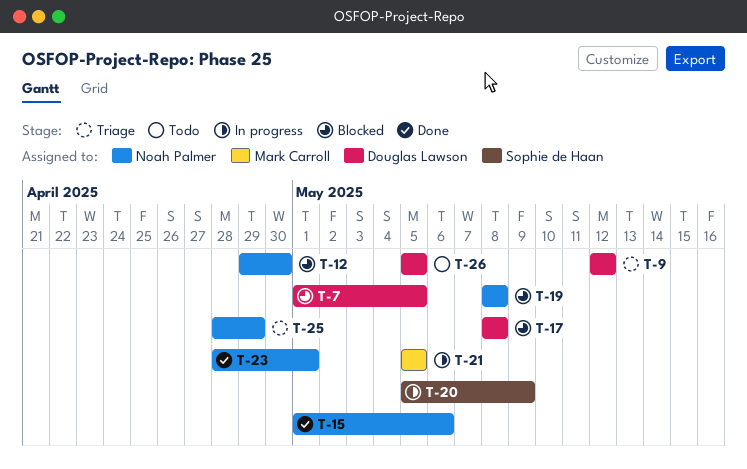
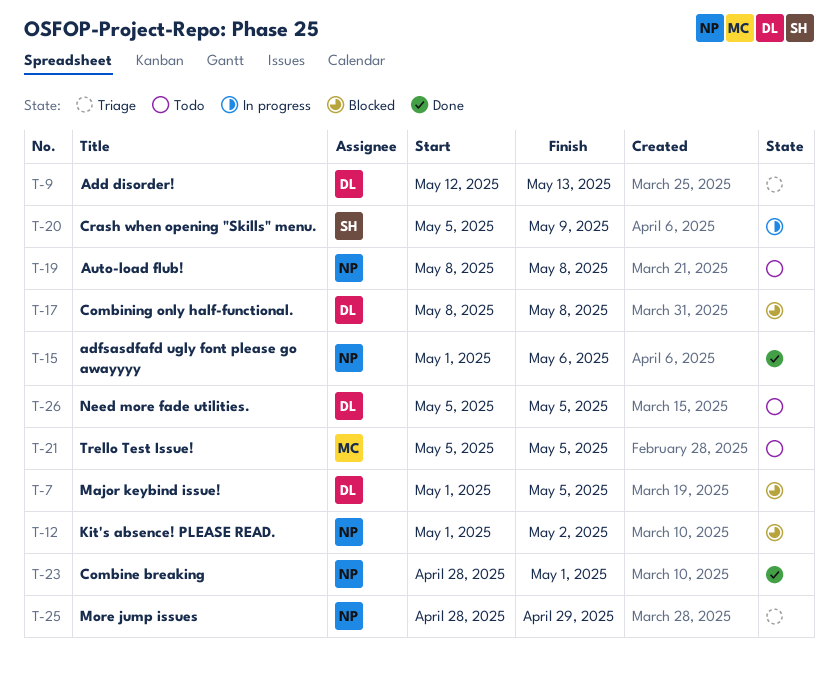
T-9, due: May 12 -> May 13
T-12, start: Apr 29 -> May 1
T-12, due: Apr 30 -> May 2
T-19, status: Blocked -> Todo
T-21, status: In progress -> Todo

